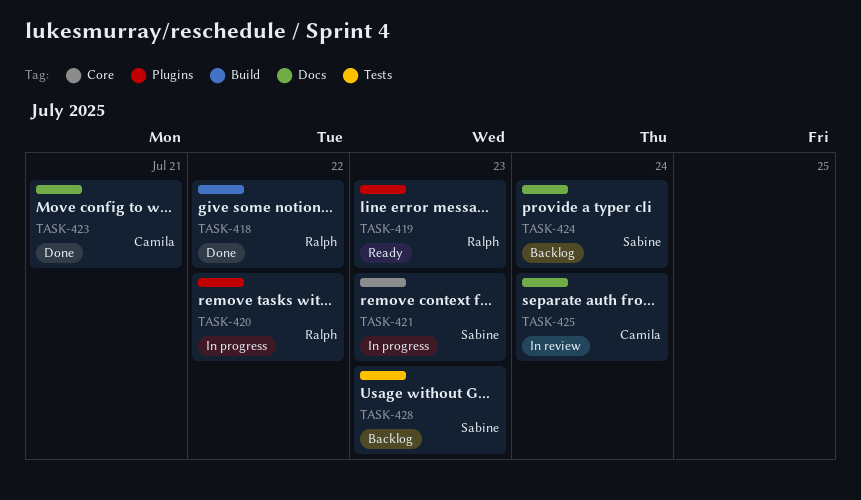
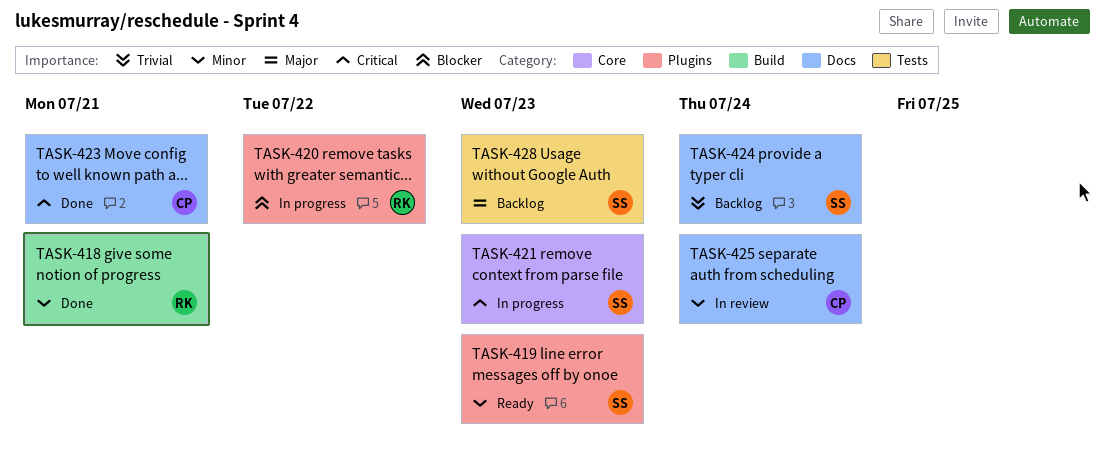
TASK-418, due: Jul 22 -> Jul 21
TASK-419, owner: Ralph -> Sabine

